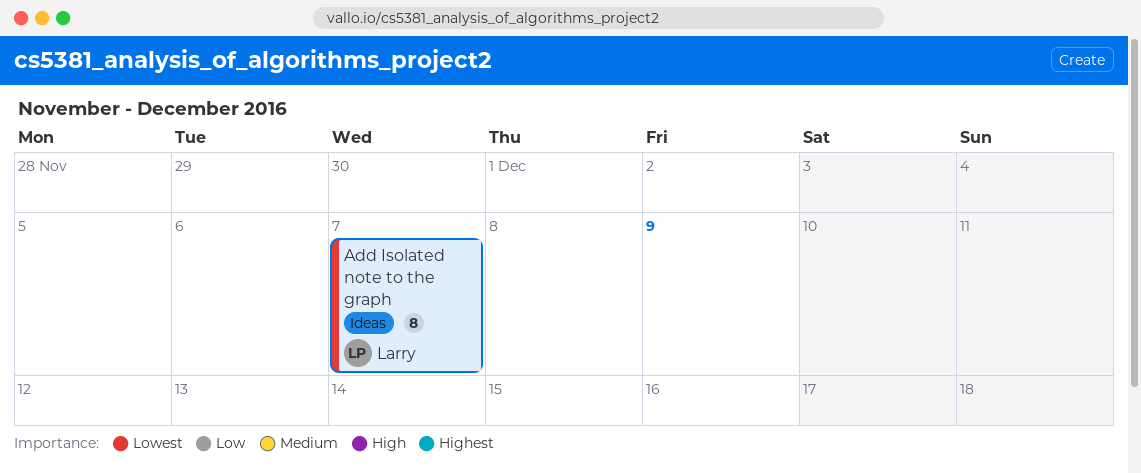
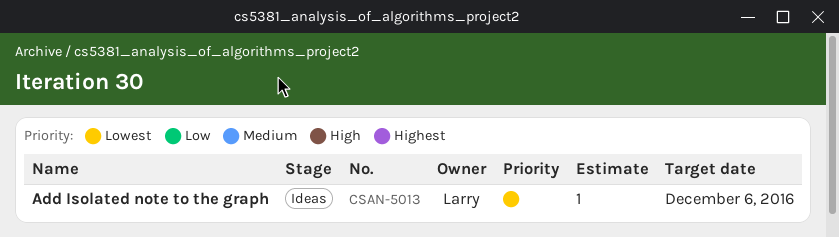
Add Isolated note to the graph, estimate: 8 -> 1
Add Isolated note to the graph, due: Dec 7 -> Dec 6

